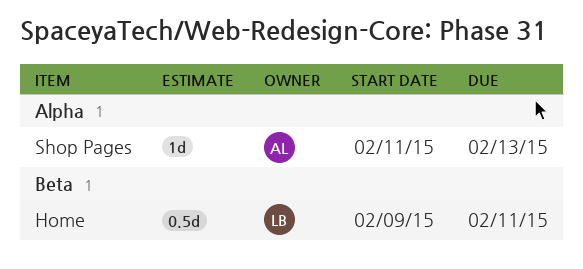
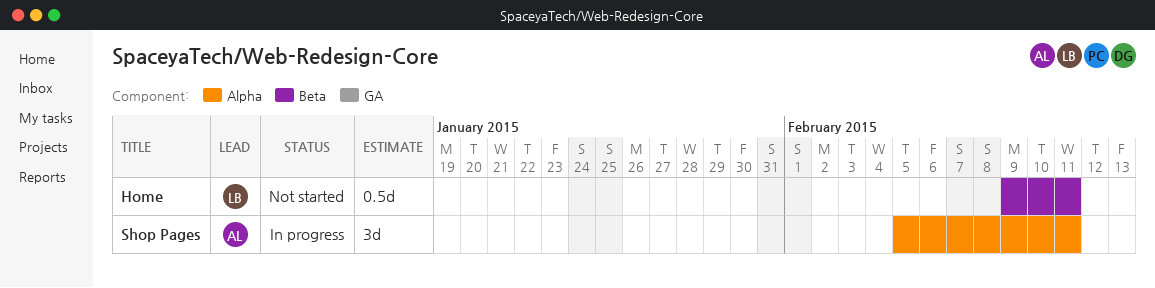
Shop Pages, estimate: 1d -> 3d
Shop Pages, start: Feb 11 -> Feb 5
Shop Pages, due: Feb 13 -> Feb 11

